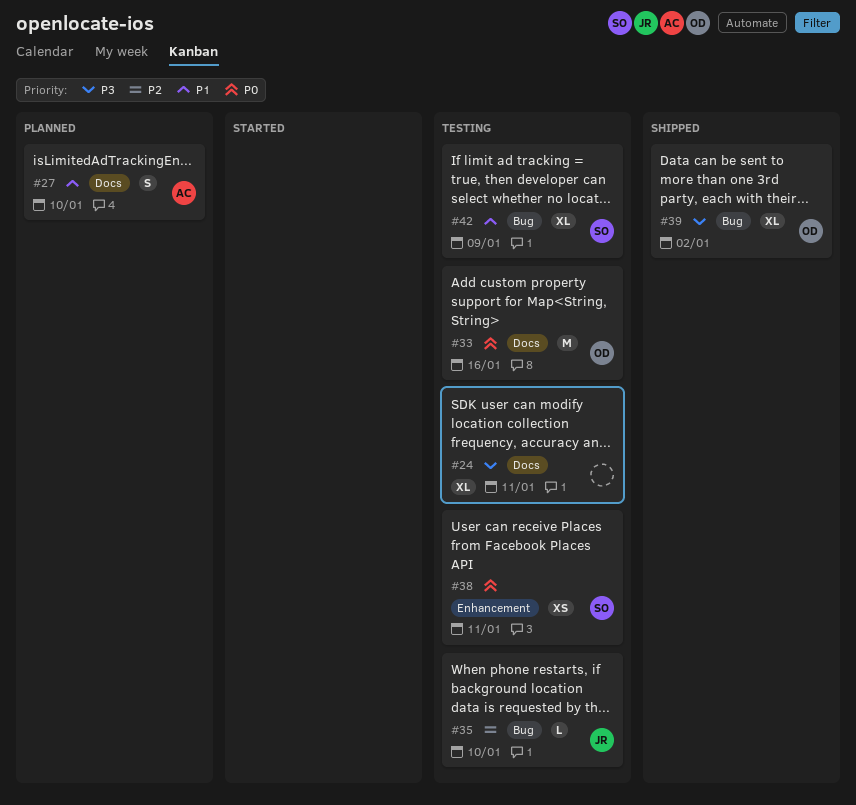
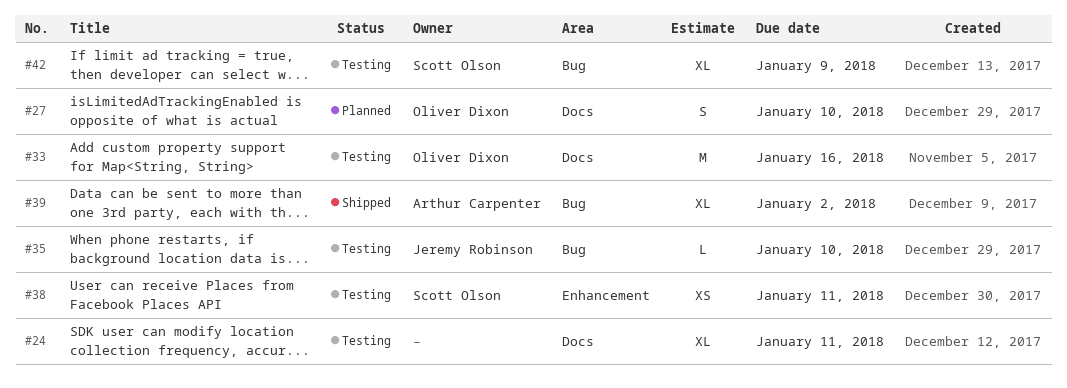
#27, owner: Arthur Carpenter -> Oliver Dixon
#39, owner: Oliver Dixon -> Arthur Carpenter

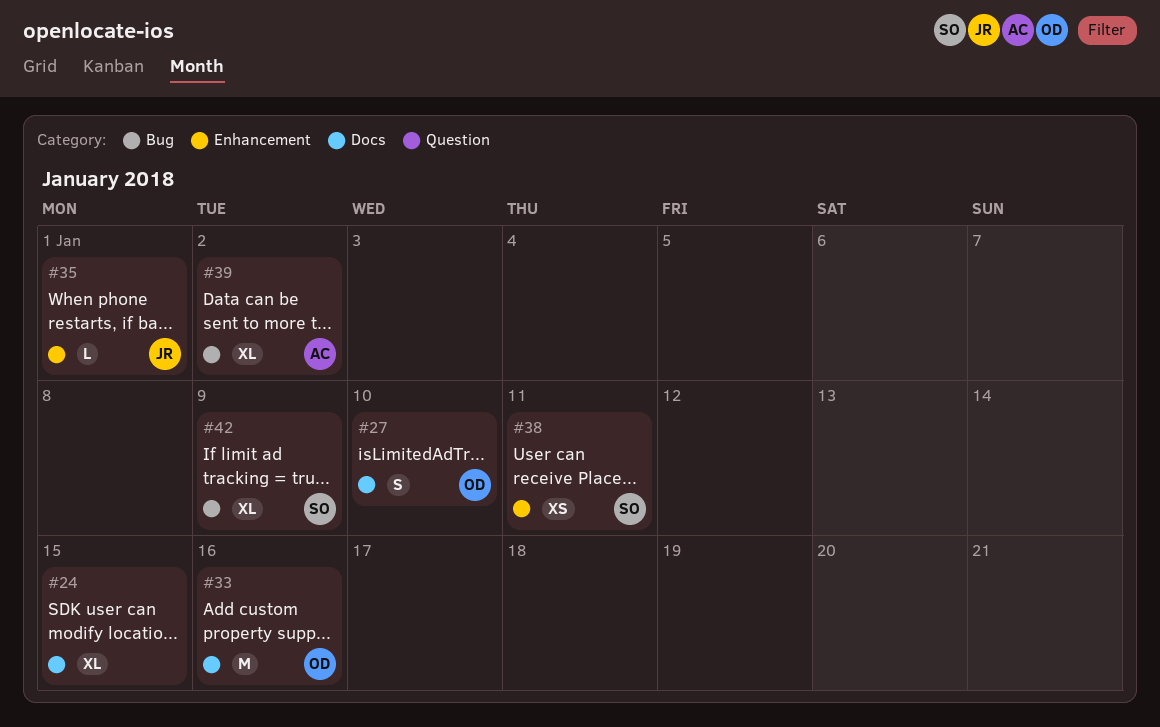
#24, due: Jan 11 -> Jan 15
#35, label: Bug -> Enhancement
#35, due: Jan 10 -> Jan 1

